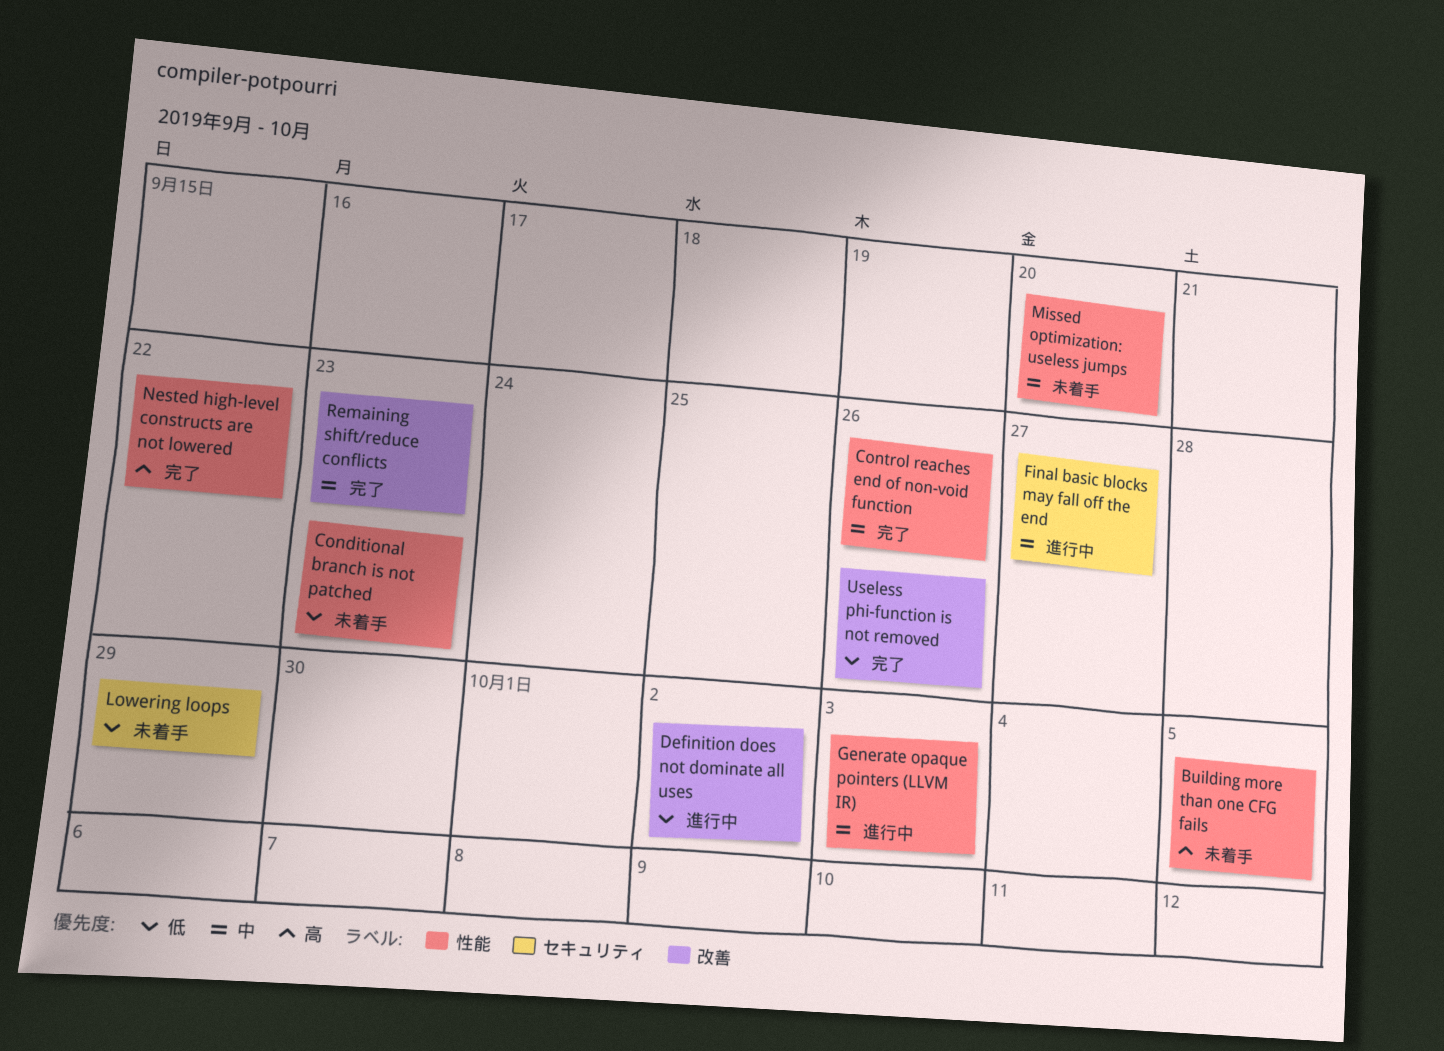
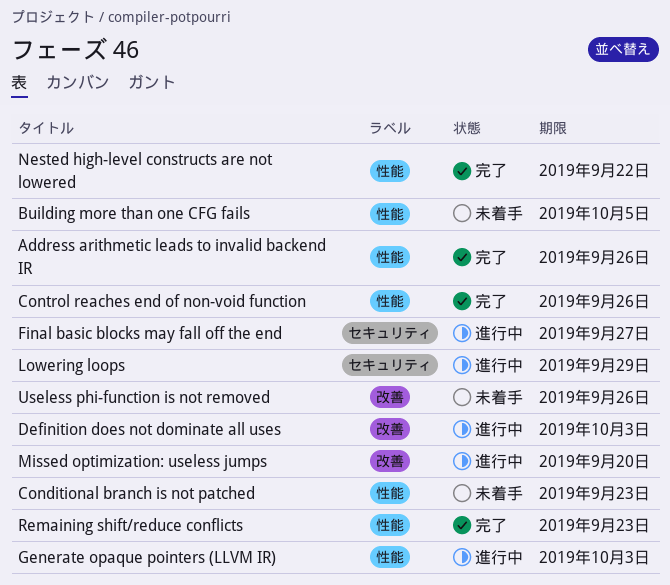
Address arithmetic leads to invalid backend IR: none -> present
Definition does not dominate all uses, due: Oct 2 -> Oct 3
Lowering loops, status: 未着手 -> 進行中
Missed optimization: useless jumps, status: 未着手 -> 進行中
Missed optimization: useless jumps, label: 性能 -> 改善
Remaining shift/reduce conflicts, label: 改善 -> 性能
Useless phi-function is not removed, status: 完了 -> 未着手

